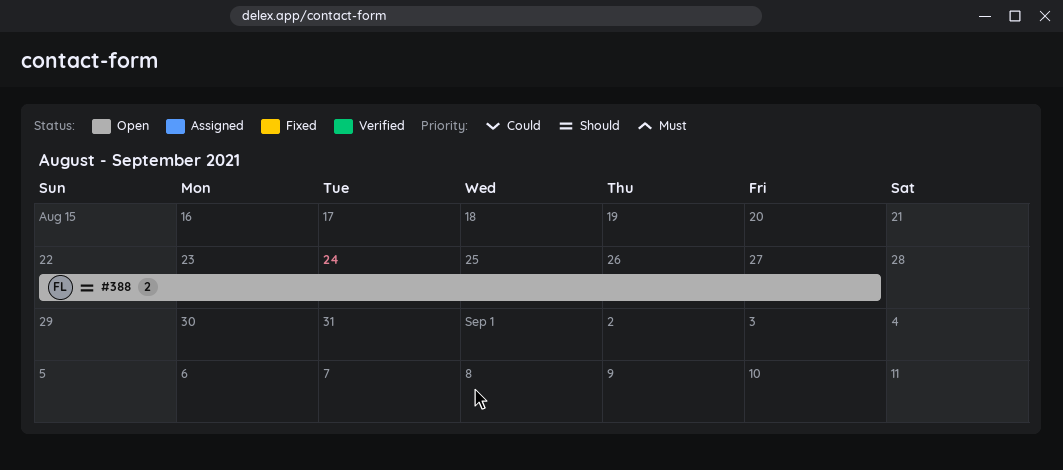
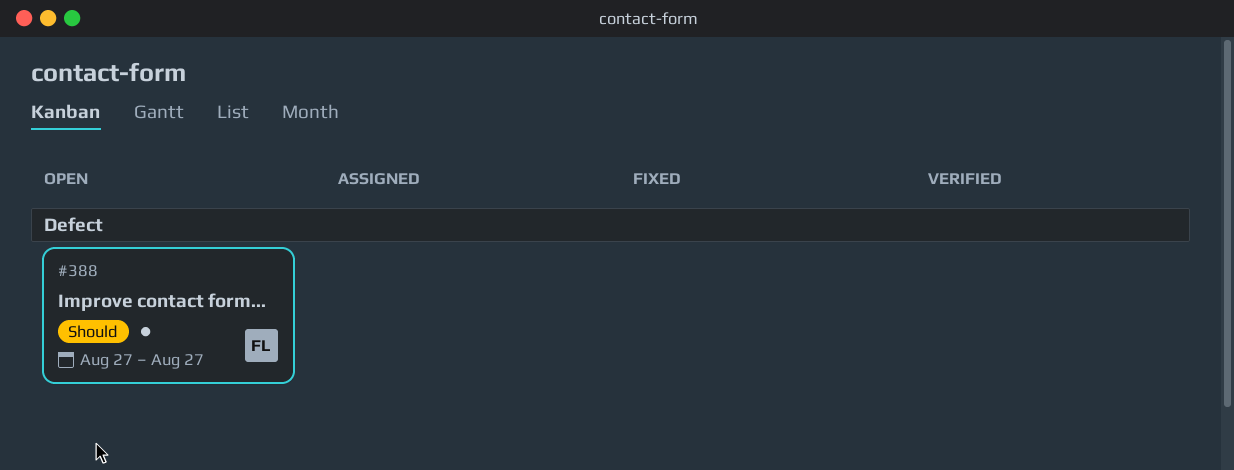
#388, estimate: 2 -> 1
#388, start: Aug 22 -> Aug 27

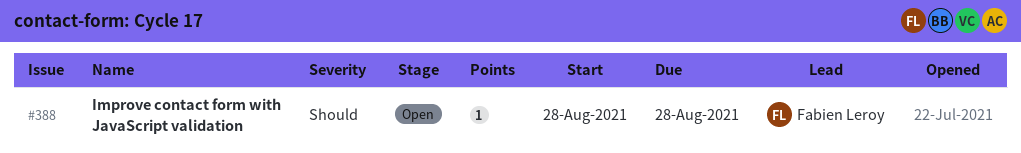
#388, start: Aug 27 -> Aug 28
#388, due: Aug 27 -> Aug 28

